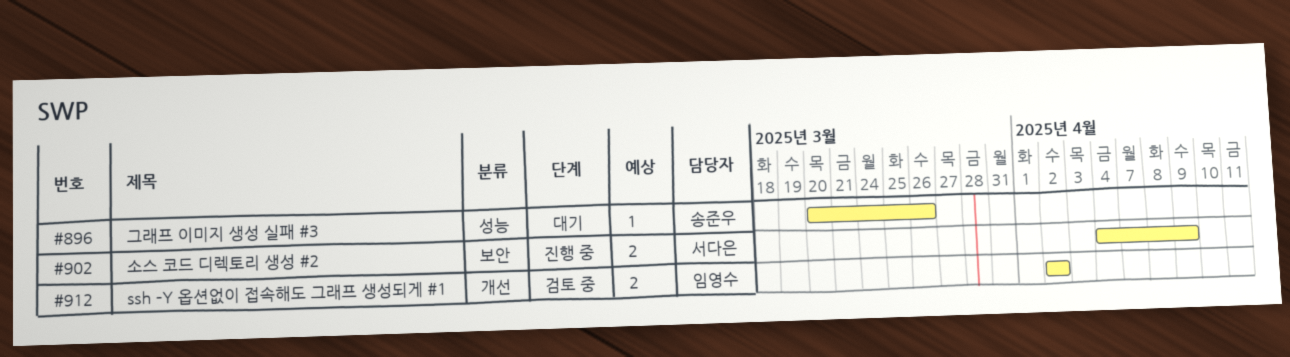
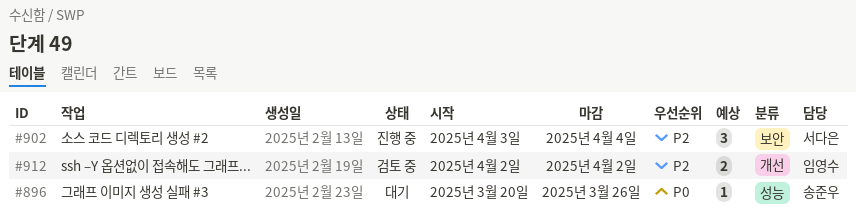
#902, estimate: 2 -> 3
#902, start: Apr 4 -> Apr 3
#902, due: Apr 9 -> Apr 4

